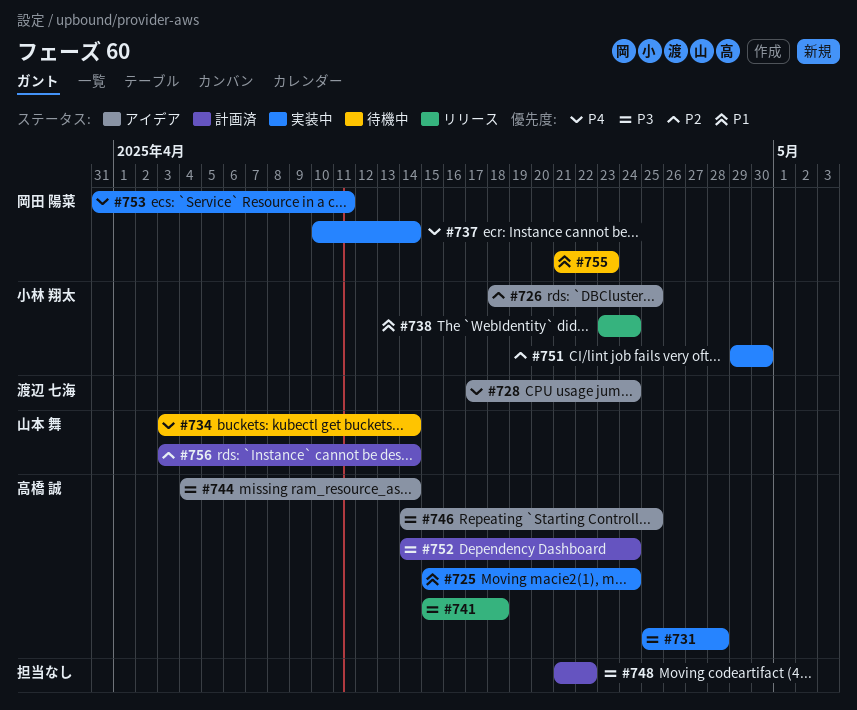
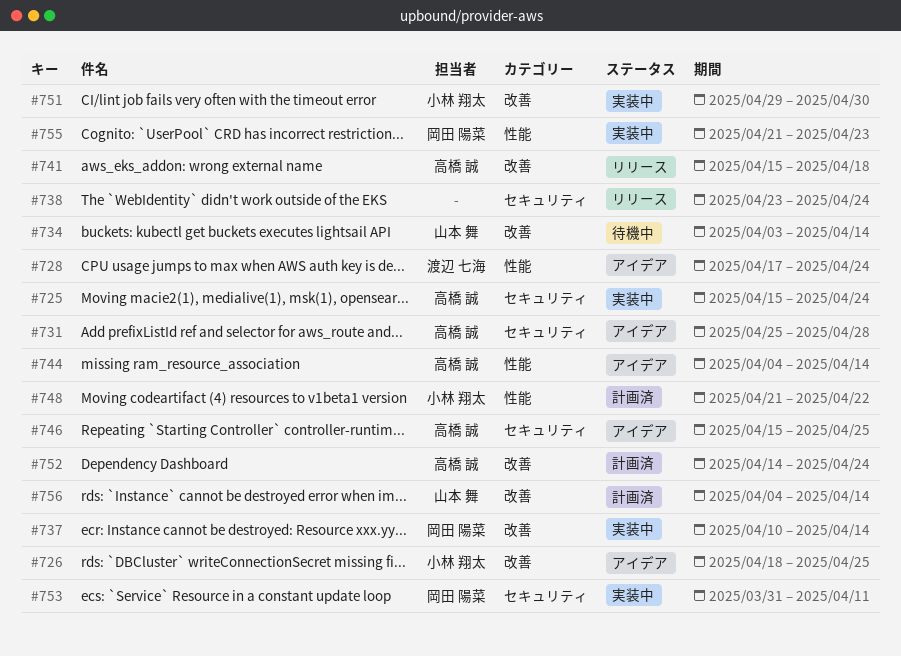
#731, status: 実装中 -> アイデア
#738, owner: 小林 翔太 -> none
#746, start: Apr 14 -> Apr 15
#748, owner: none -> 小林 翔太
#755, status: 待機中 -> 実装中
#756, start: Apr 3 -> Apr 4

